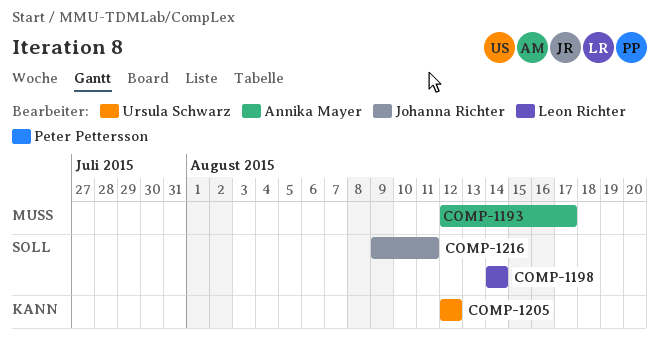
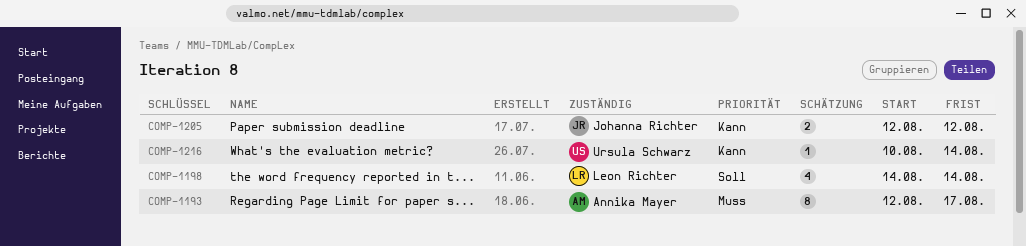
COMP-1205, owner: Ursula Schwarz -> Johanna Richter
COMP-1216, owner: Johanna Richter -> Ursula Schwarz
COMP-1216, priority: Soll -> Kann
COMP-1216, start: Aug 9 -> Aug 10
COMP-1216, due: Aug 11 -> Aug 14

